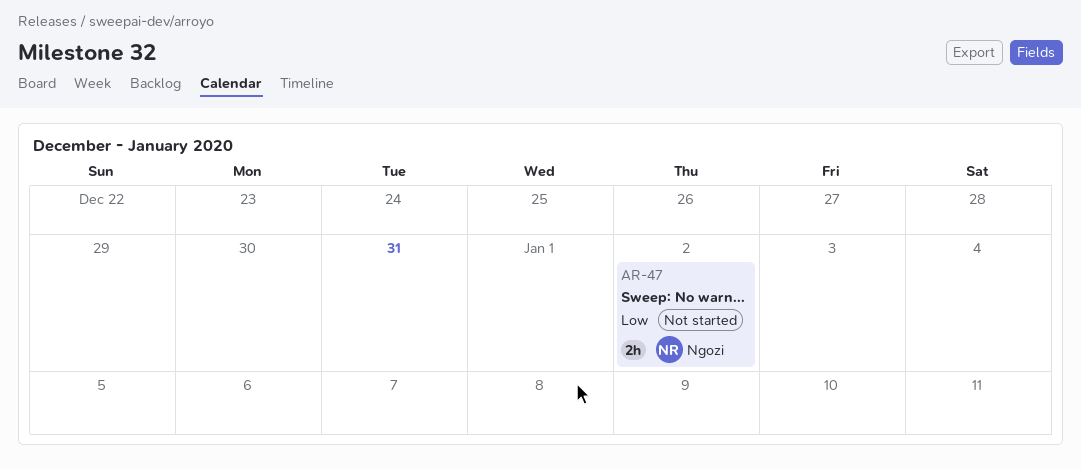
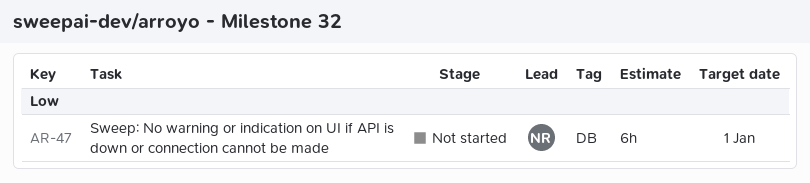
AR-47, estimate: 2h -> 6h
AR-47, due: Jan 2 -> Jan 1

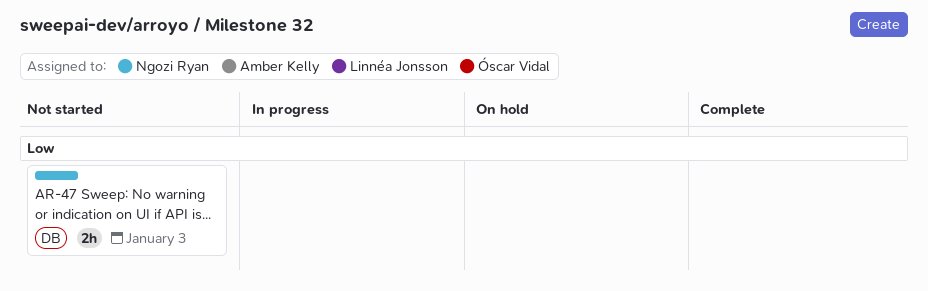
AR-47, estimate: 6h -> 2h
AR-47, due: Jan 1 -> Jan 3

